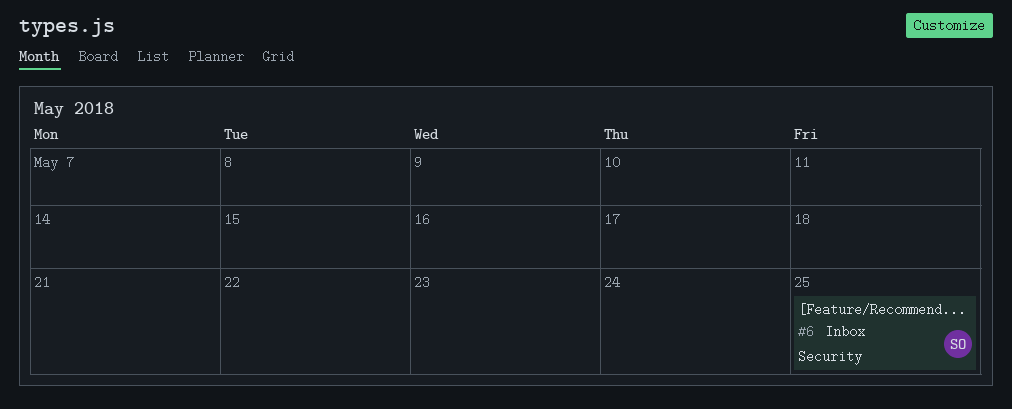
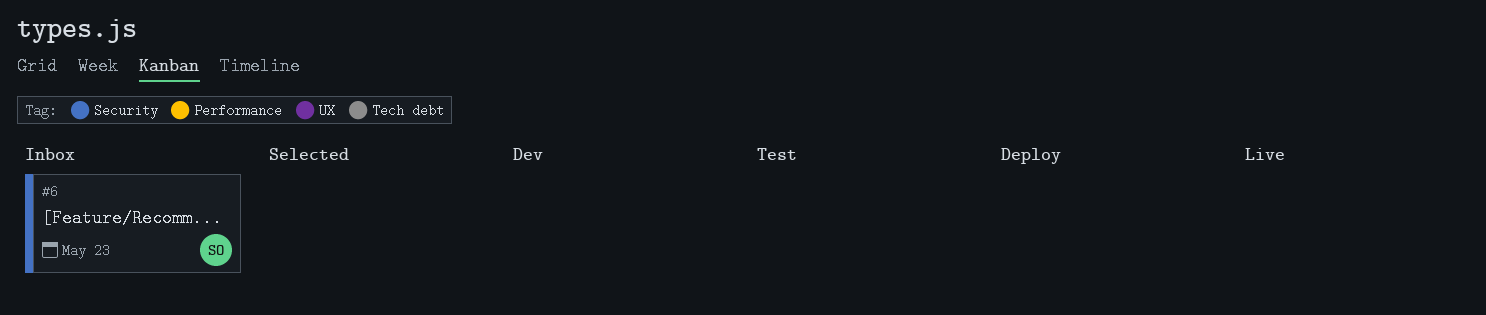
#6, due: May 25 -> May 23

